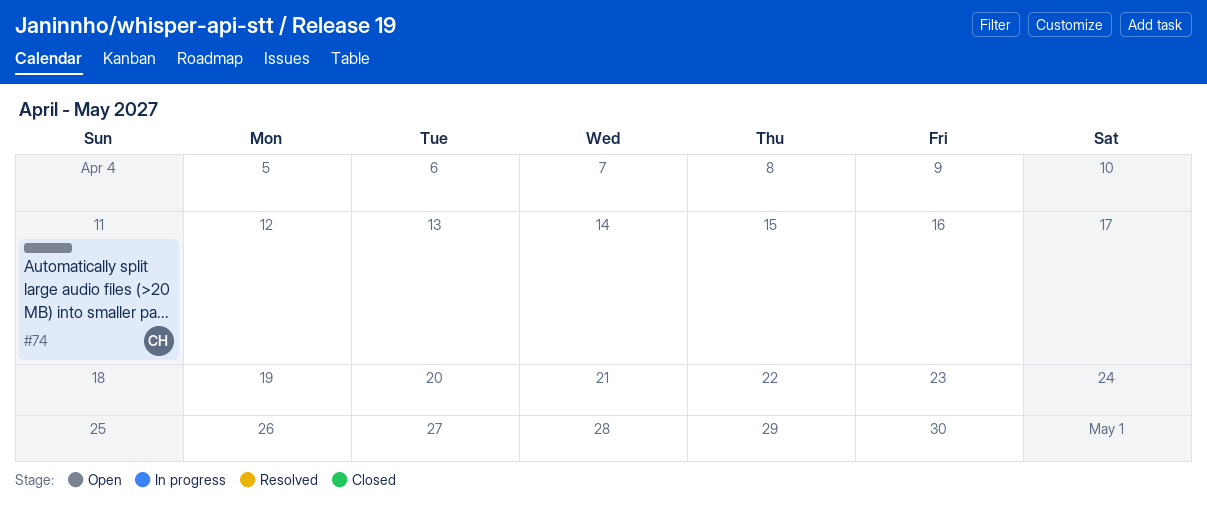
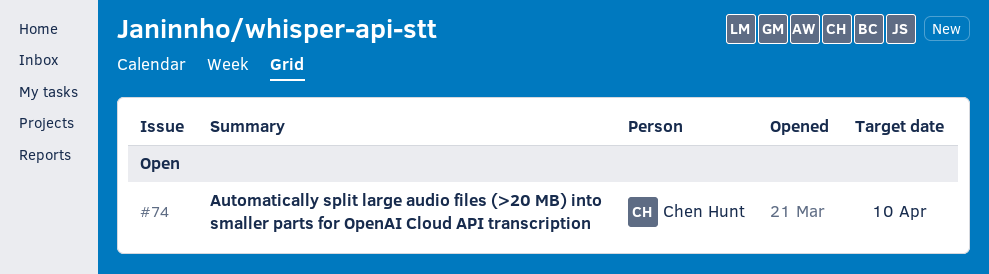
#74, due: Apr 11 -> Apr 10

